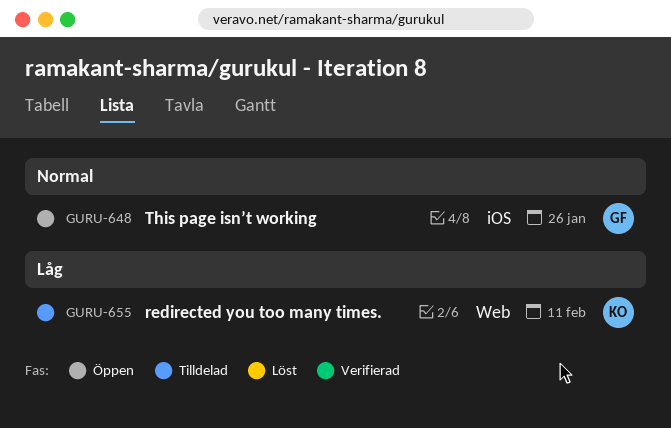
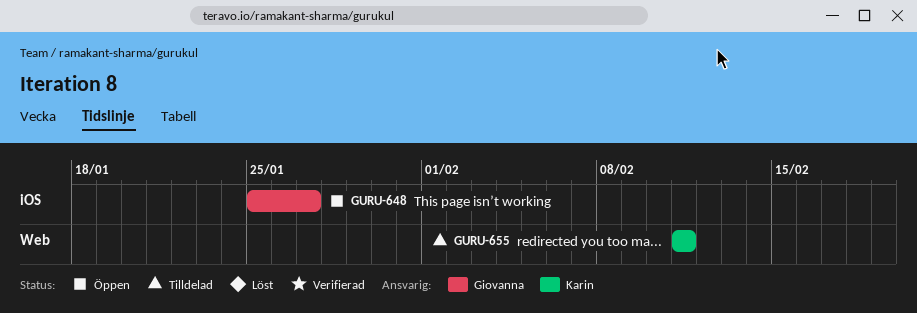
GURU-648, due: Jan 26 -> Jan 27

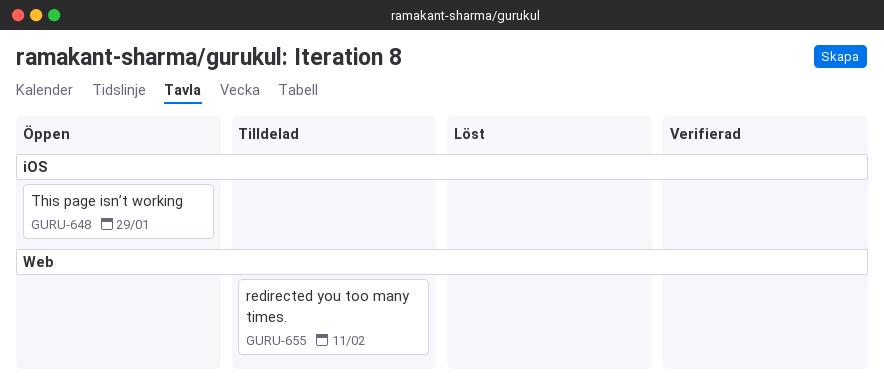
GURU-648, due: Jan 27 -> Jan 29

